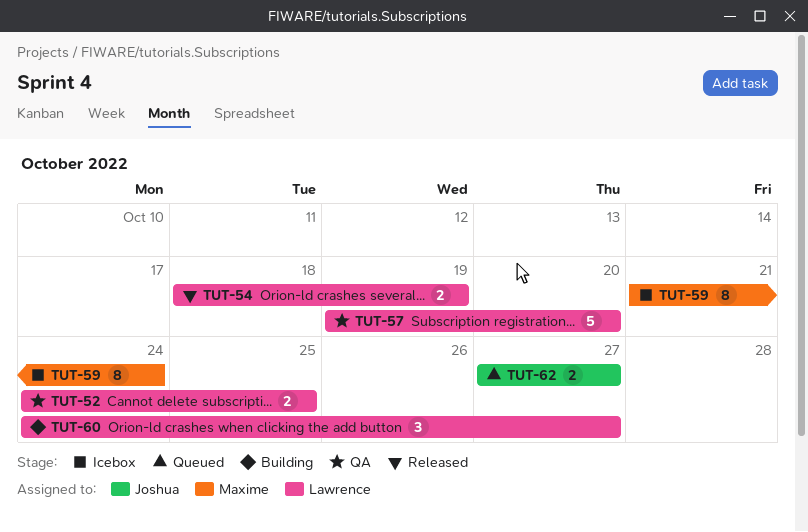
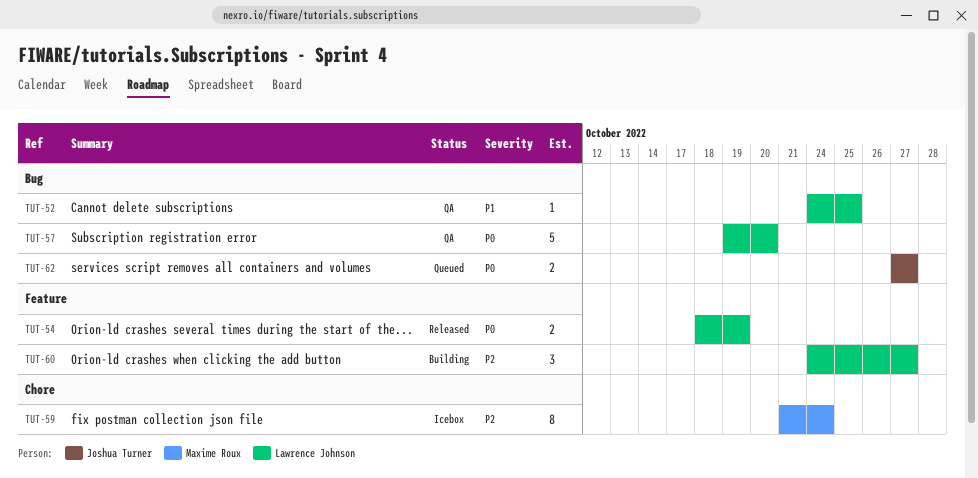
TUT-52, estimate: 2 -> 1

